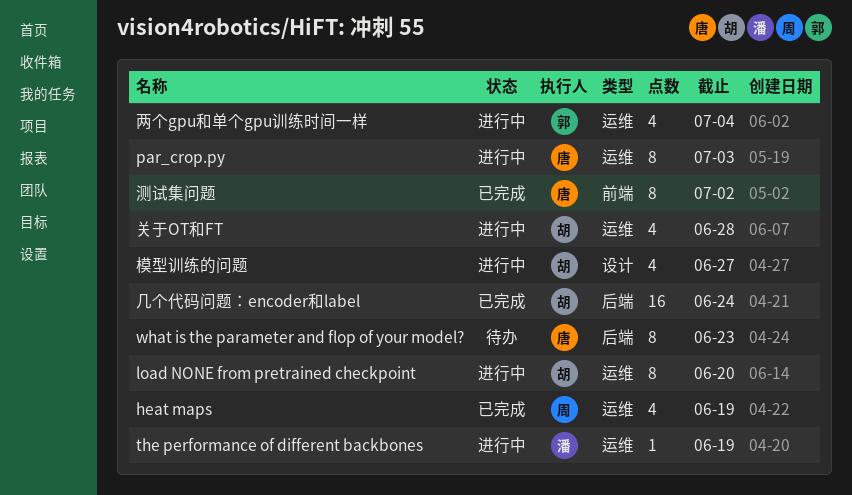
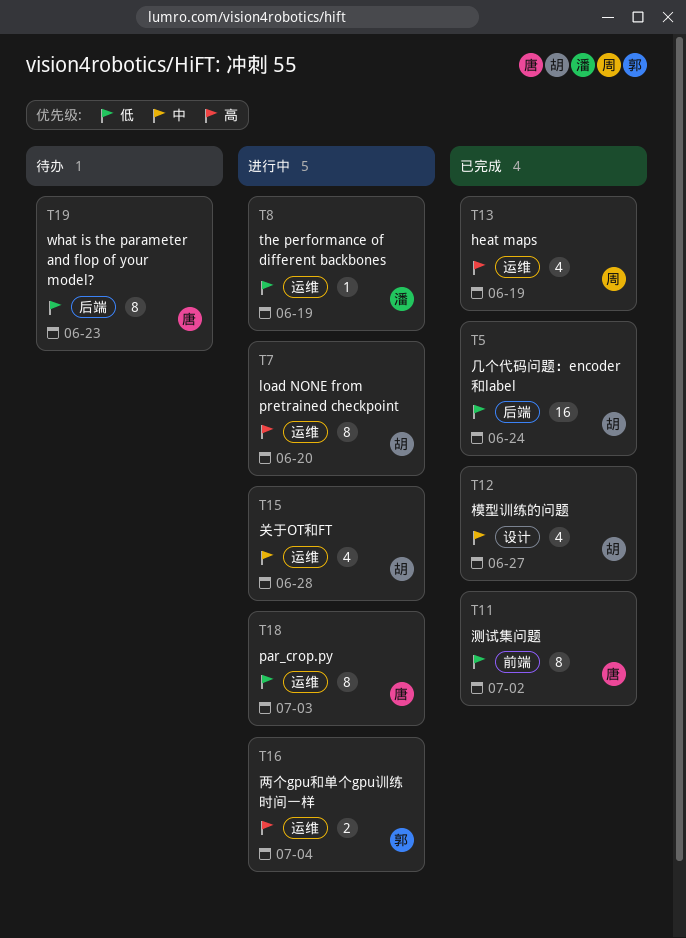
两个gpu和单个gpu训练时间一样, estimate: 4 -> 2
模型训练的问题, status: 进行中 -> 已完成

